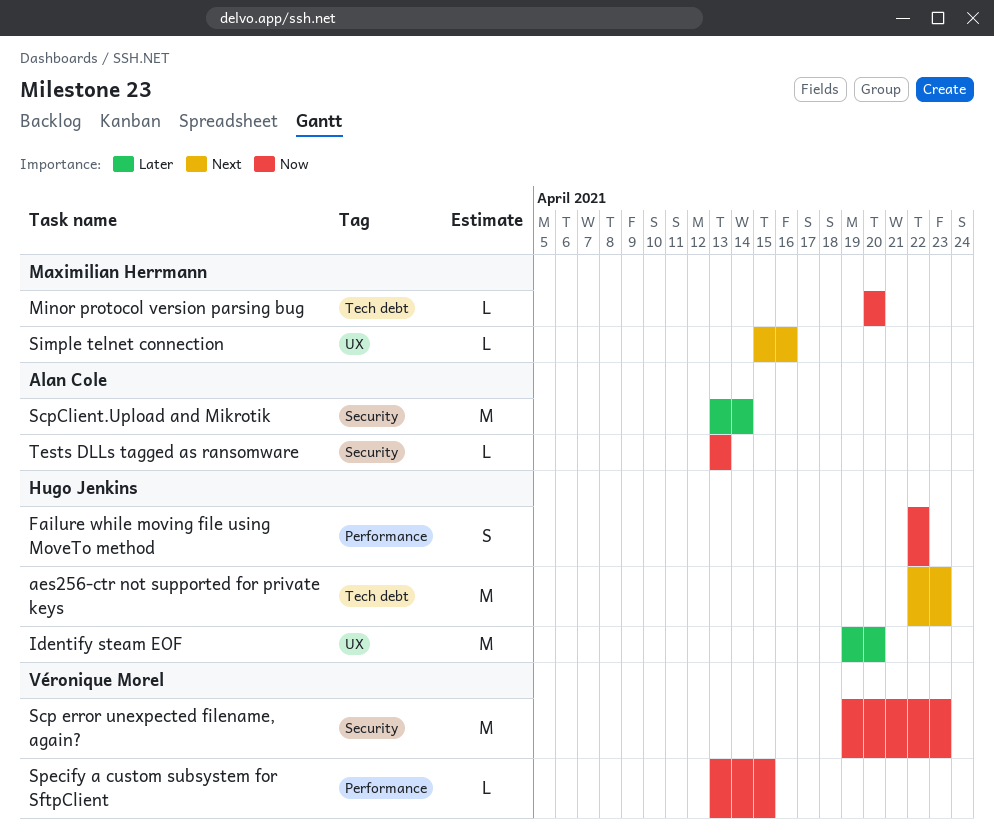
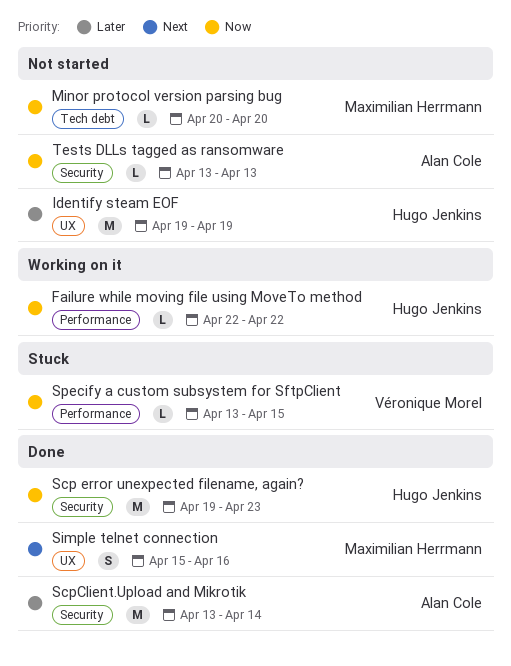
aes256-ctr not supported for private keys: present -> none
Failure while moving file using MoveTo method, estimate: S -> L
Identify steam EOF, due: Apr 20 -> Apr 19
Scp error unexpected filename, again?, owner: Véronique Morel -> Hugo Jenkins
Simple telnet connection, estimate: L -> S

